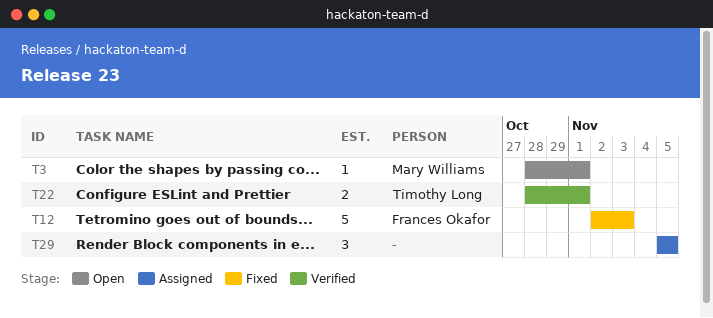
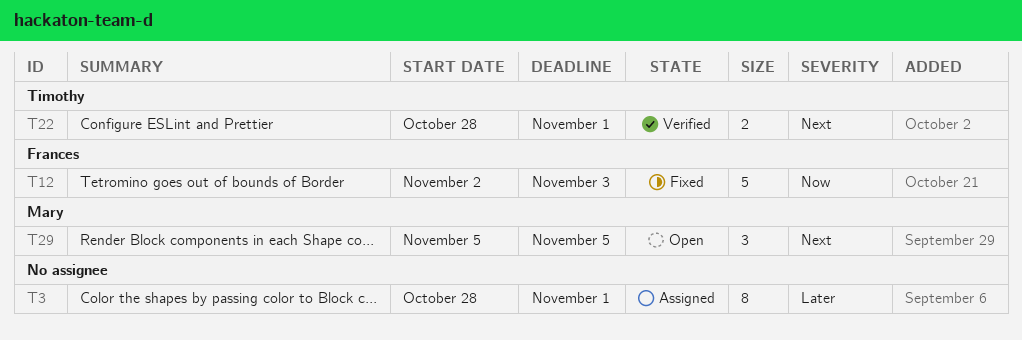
T3, status: Open -> Assigned
T3, owner: Mary Williams -> none
T3, estimate: 1 -> 8
T29, status: Assigned -> Open
T29, owner: none -> Mary Williams

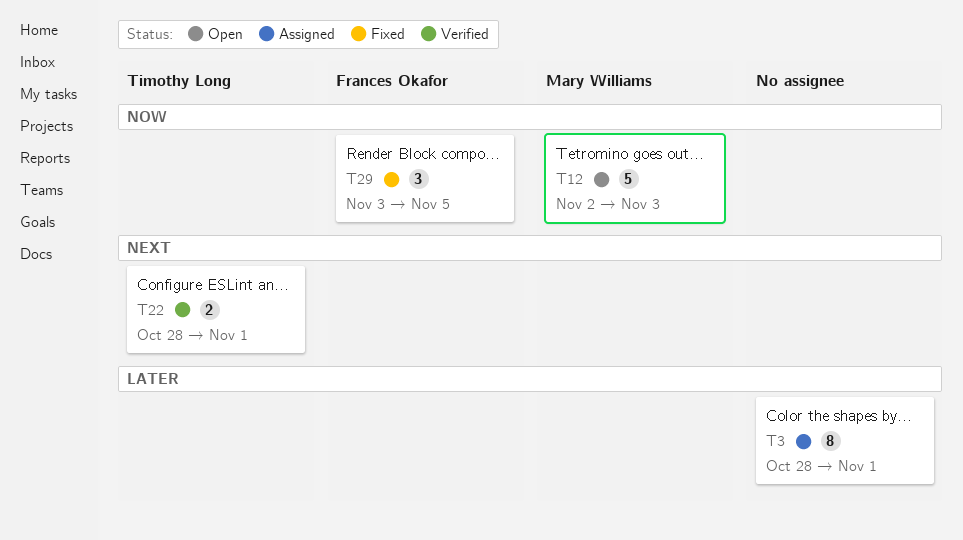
T12, status: Fixed -> Open
T12, owner: Frances Okafor -> Mary Williams
T29, status: Open -> Fixed
T29, owner: Mary Williams -> Frances Okafor
T29, priority: Next -> Now
T29, start: Nov 5 -> Nov 3

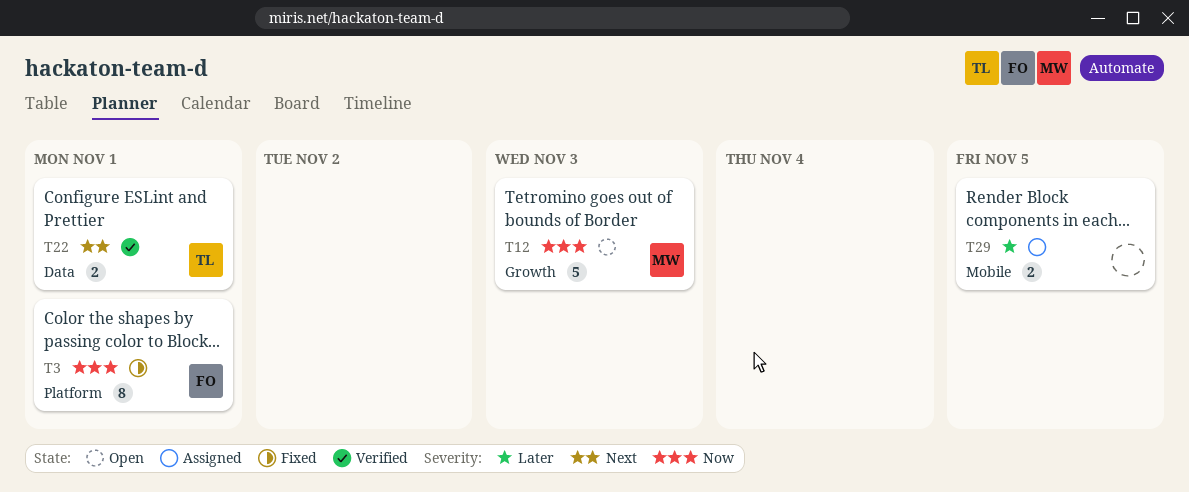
T3, status: Assigned -> Fixed
T3, owner: none -> Frances Okafor
T3, priority: Later -> Now
T29, status: Fixed -> Assigned
T29, owner: Frances Okafor -> none
T29, priority: Now -> Later
T29, estimate: 3 -> 2

